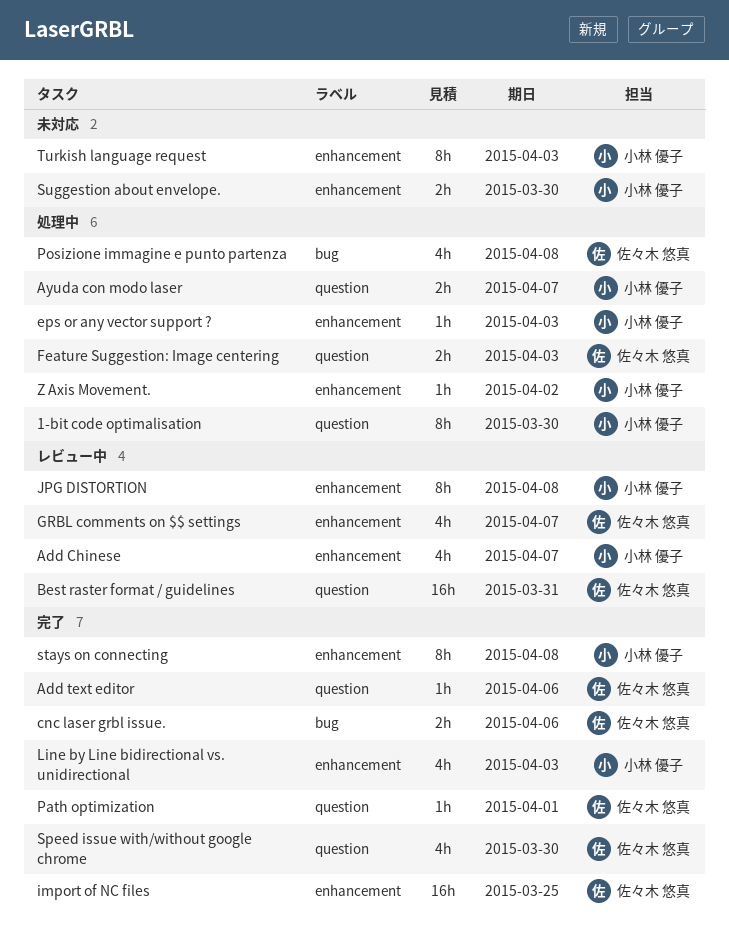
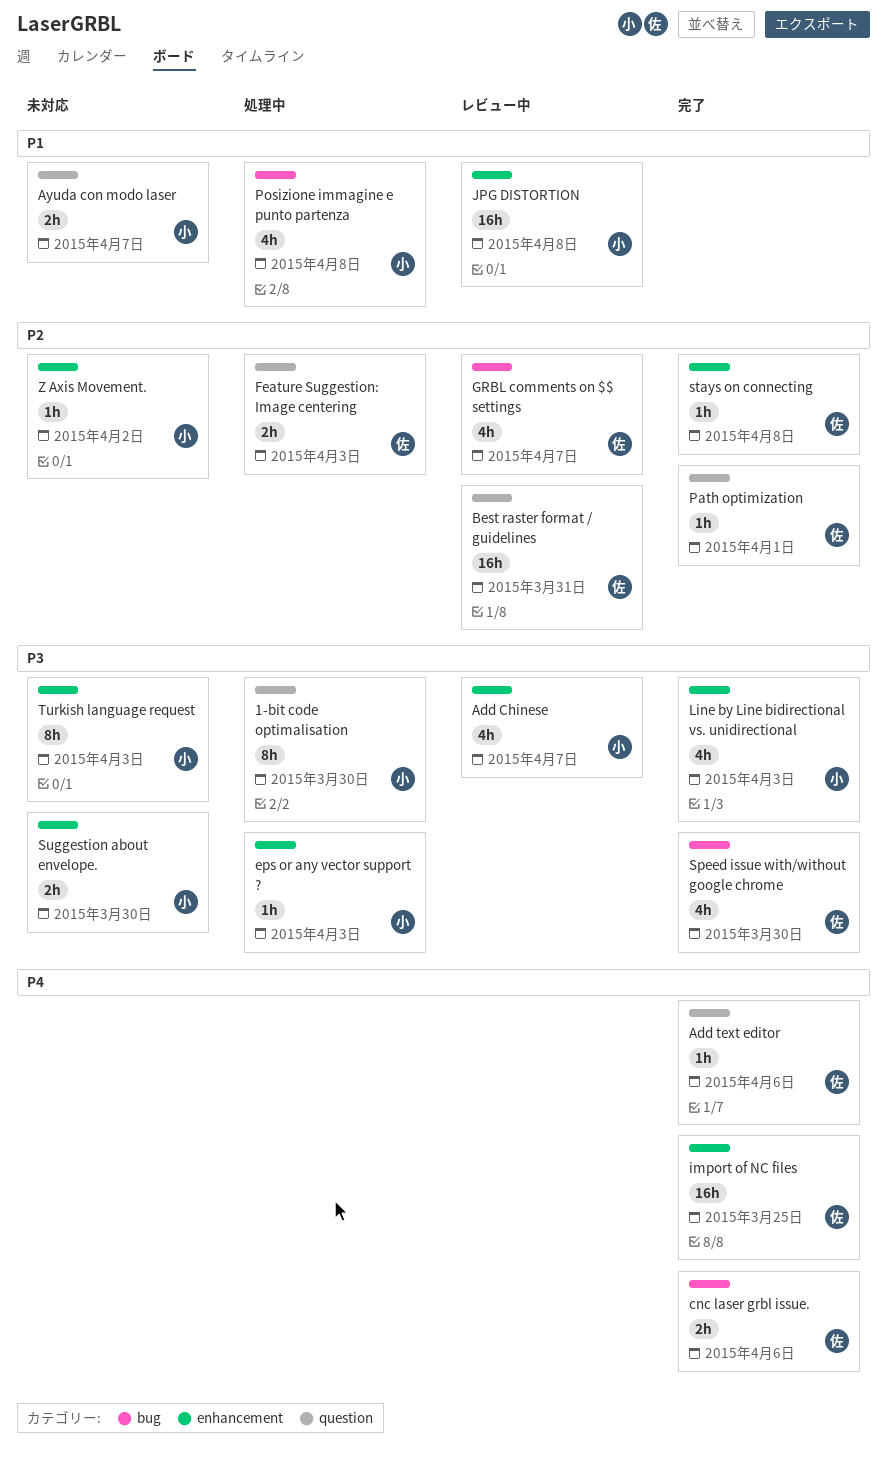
Ayuda con modo laser, status: 処理中 -> 未対応
GRBL comments on $$ settings, label: enhancement -> bug
JPG DISTORTION, estimate: 8h -> 16h
Posizione immagine e punto partenza, owner: 佐々木 悠真 -> 小林 優子
Speed issue with/without google chrome, label: question -> bug
stays on connecting, owner: 小林 優子 -> 佐々木 悠真
stays on connecting, estimate: 8h -> 1h
Z Axis Movement., status: 処理中 -> 未対応

